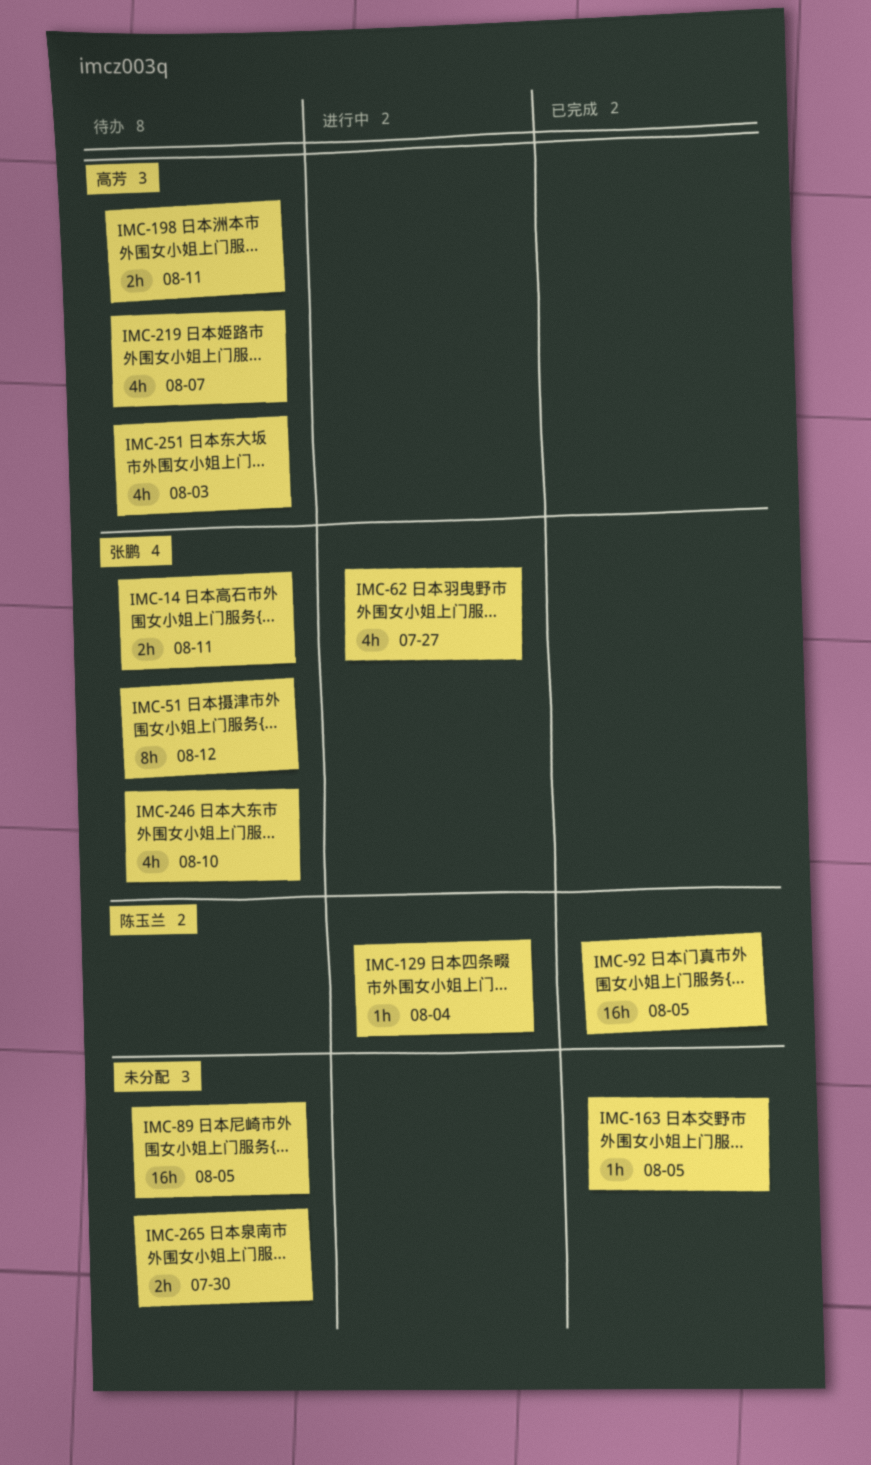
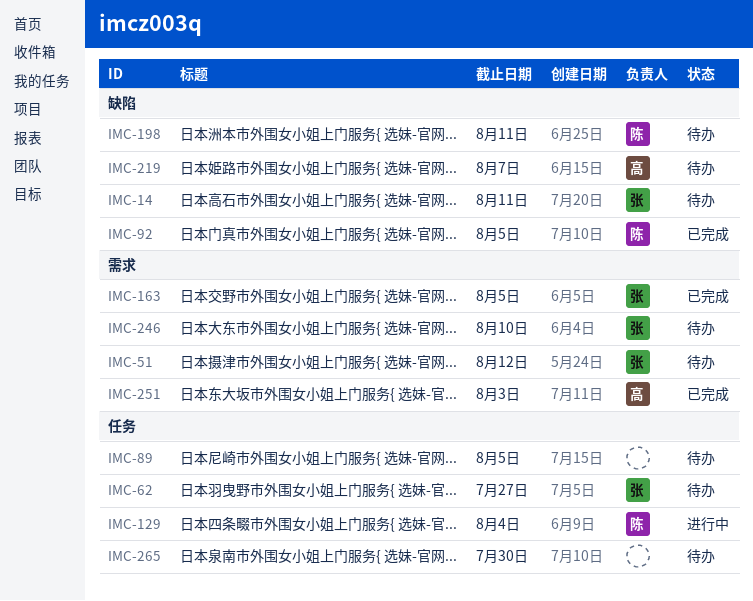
IMC-62, status: 进行中 -> 待办
IMC-163, owner: none -> 张鹏
IMC-198, owner: 高芳 -> 陈玉兰
IMC-251, status: 待办 -> 已完成

